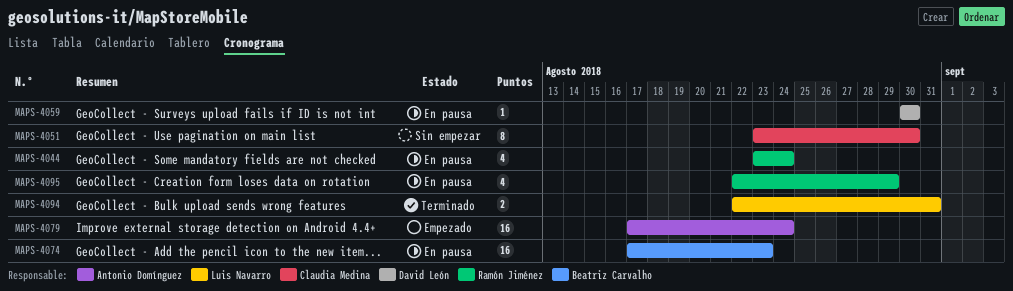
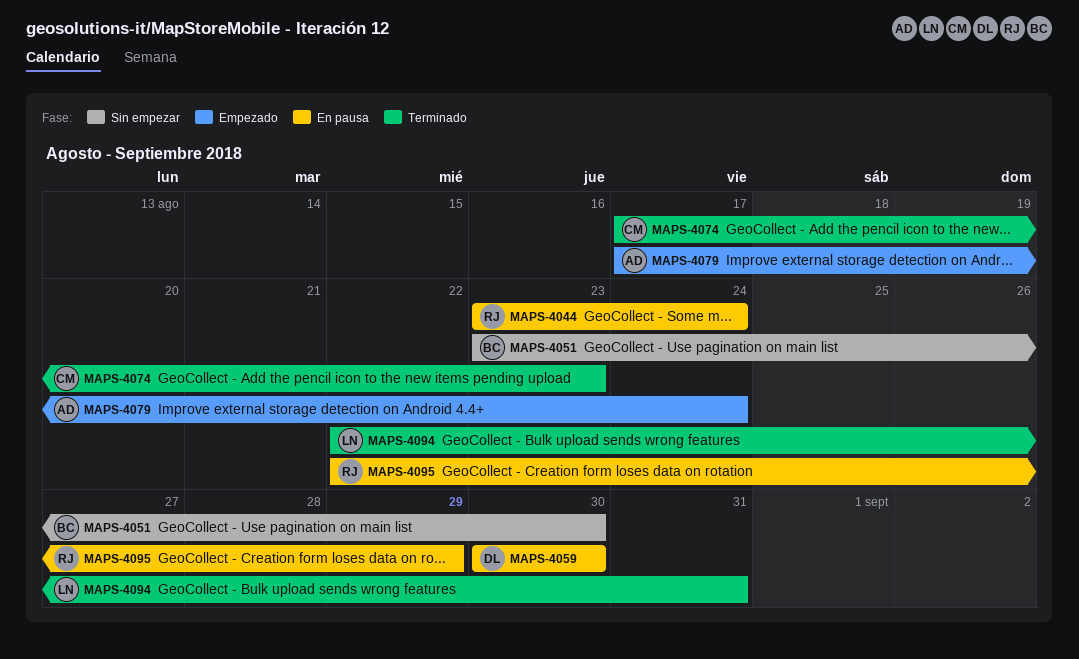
MAPS-4051, owner: Claudia Medina -> Beatriz Carvalho
MAPS-4074, status: En pausa -> Terminado
MAPS-4074, owner: Beatriz Carvalho -> Claudia Medina

